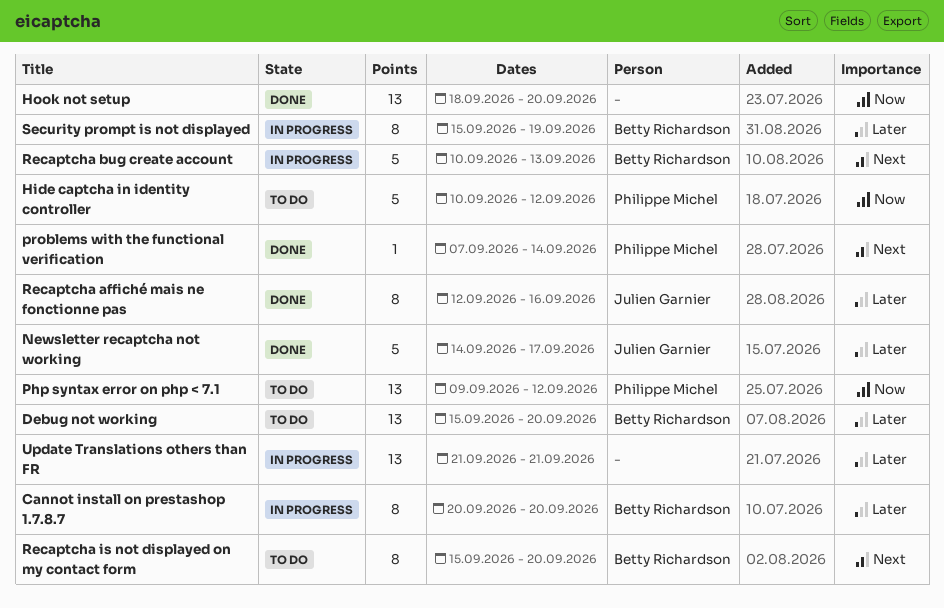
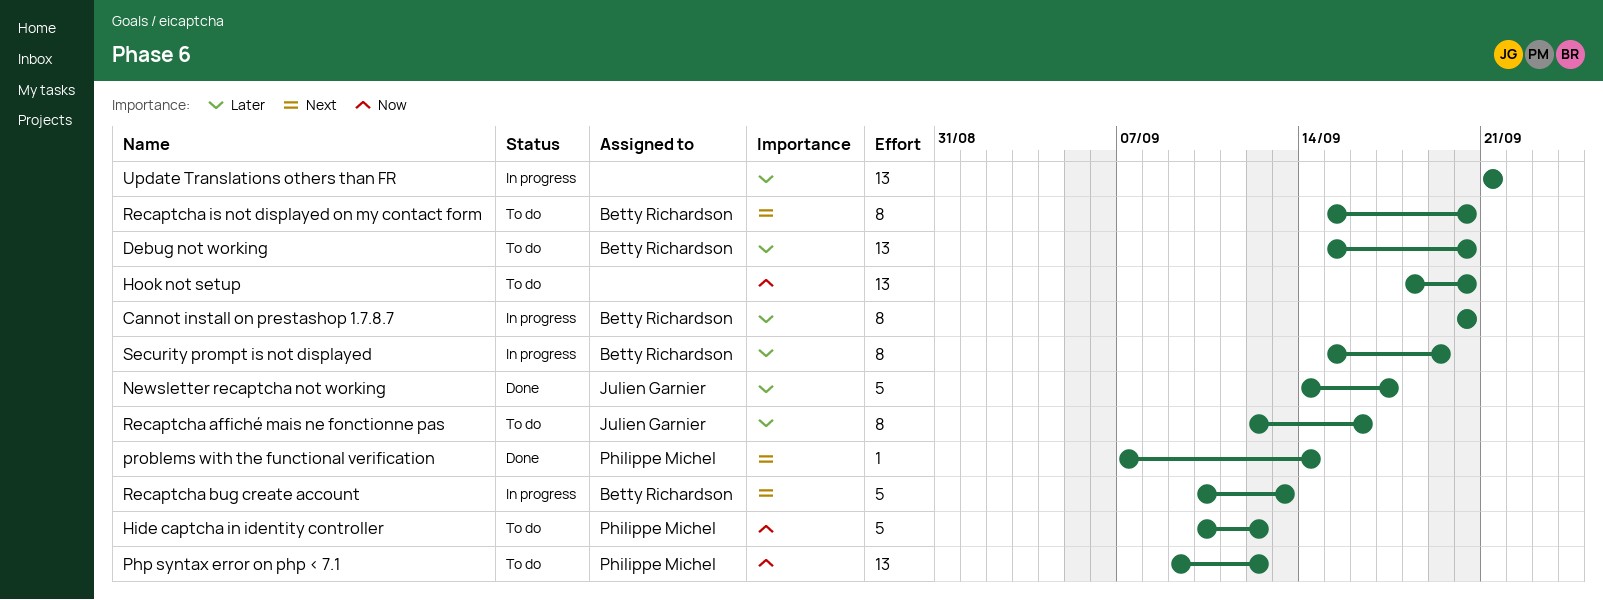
Hook not setup, status: Done -> To do
Recaptcha affiché mais ne fonctionne pas, status: Done -> To do

